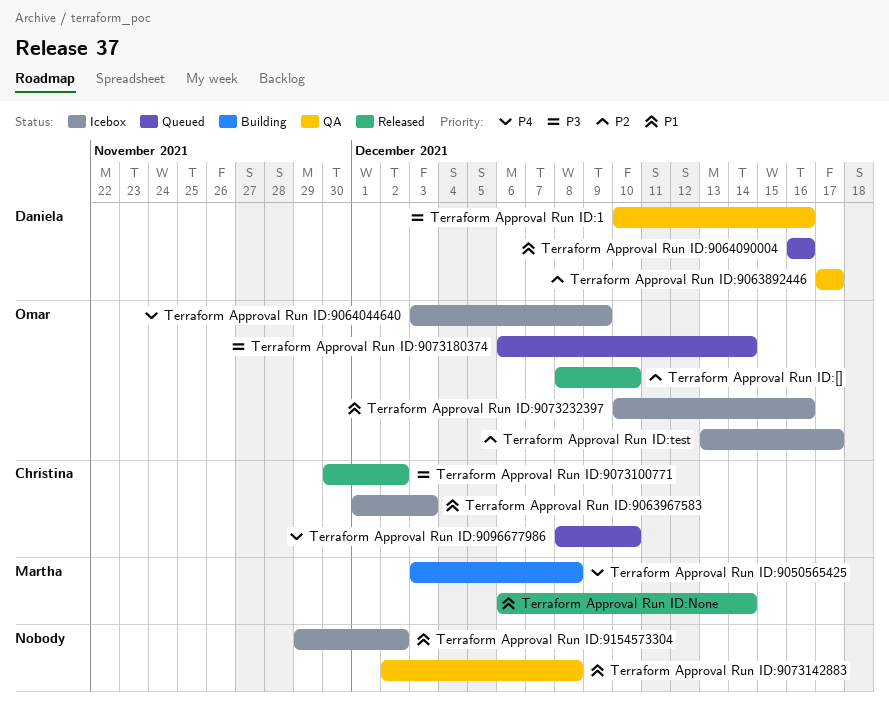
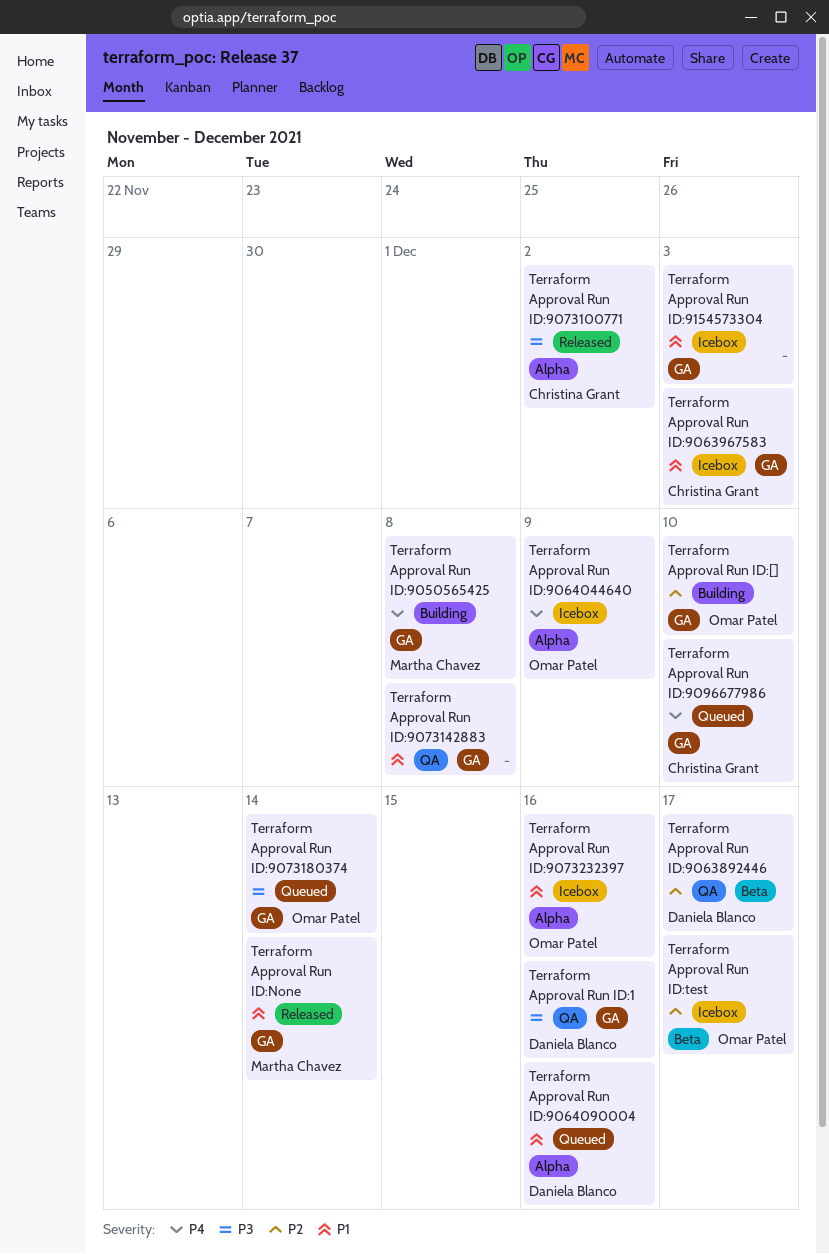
Terraform Approval Run ID:9154573304, due: Dec 2 -> Dec 3
Terraform Approval Run ID:[], status: Released -> Building

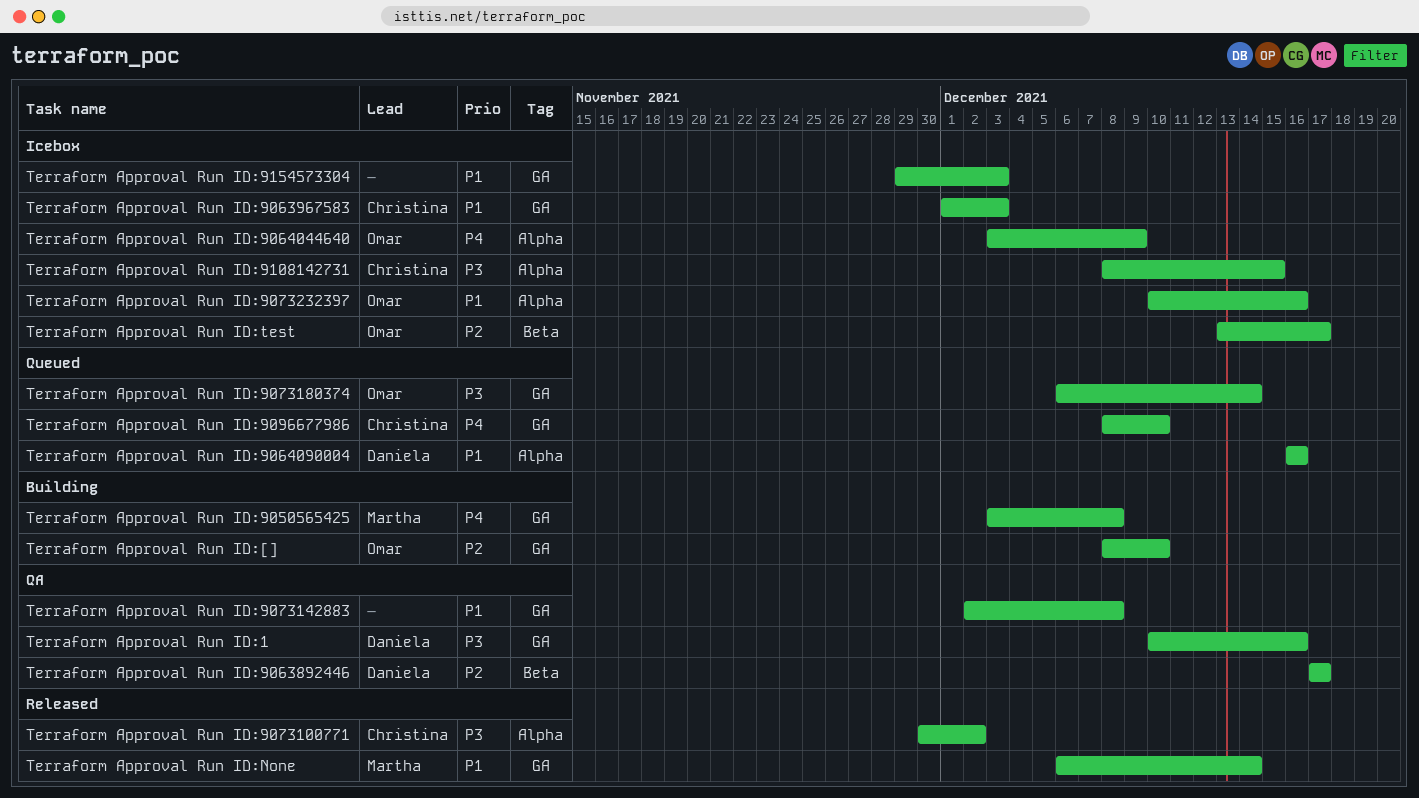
Terraform Approval Run ID:9108142731: none -> present

